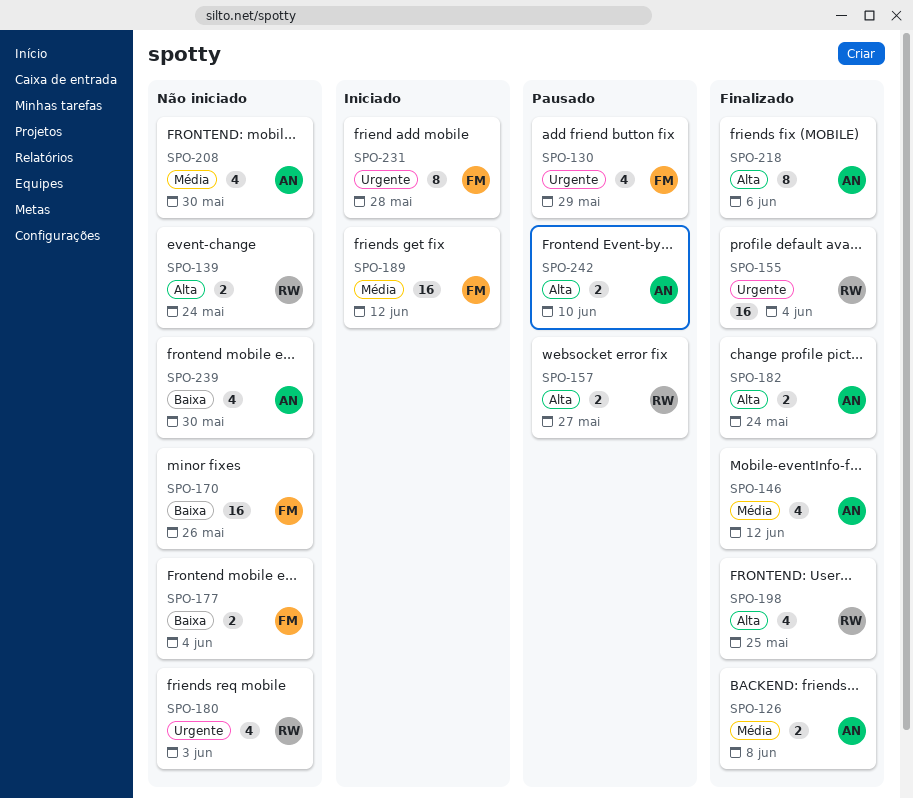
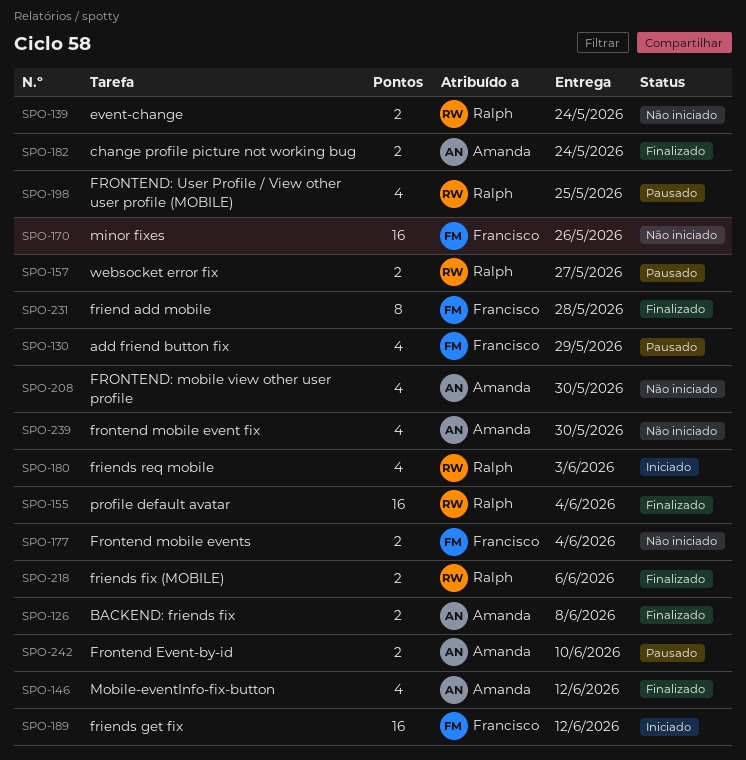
SPO-180, status: Não iniciado -> Iniciado
SPO-198, status: Finalizado -> Pausado
SPO-218, owner: Amanda -> Ralph
SPO-218, estimate: 8 -> 2
SPO-231, status: Iniciado -> Finalizado

